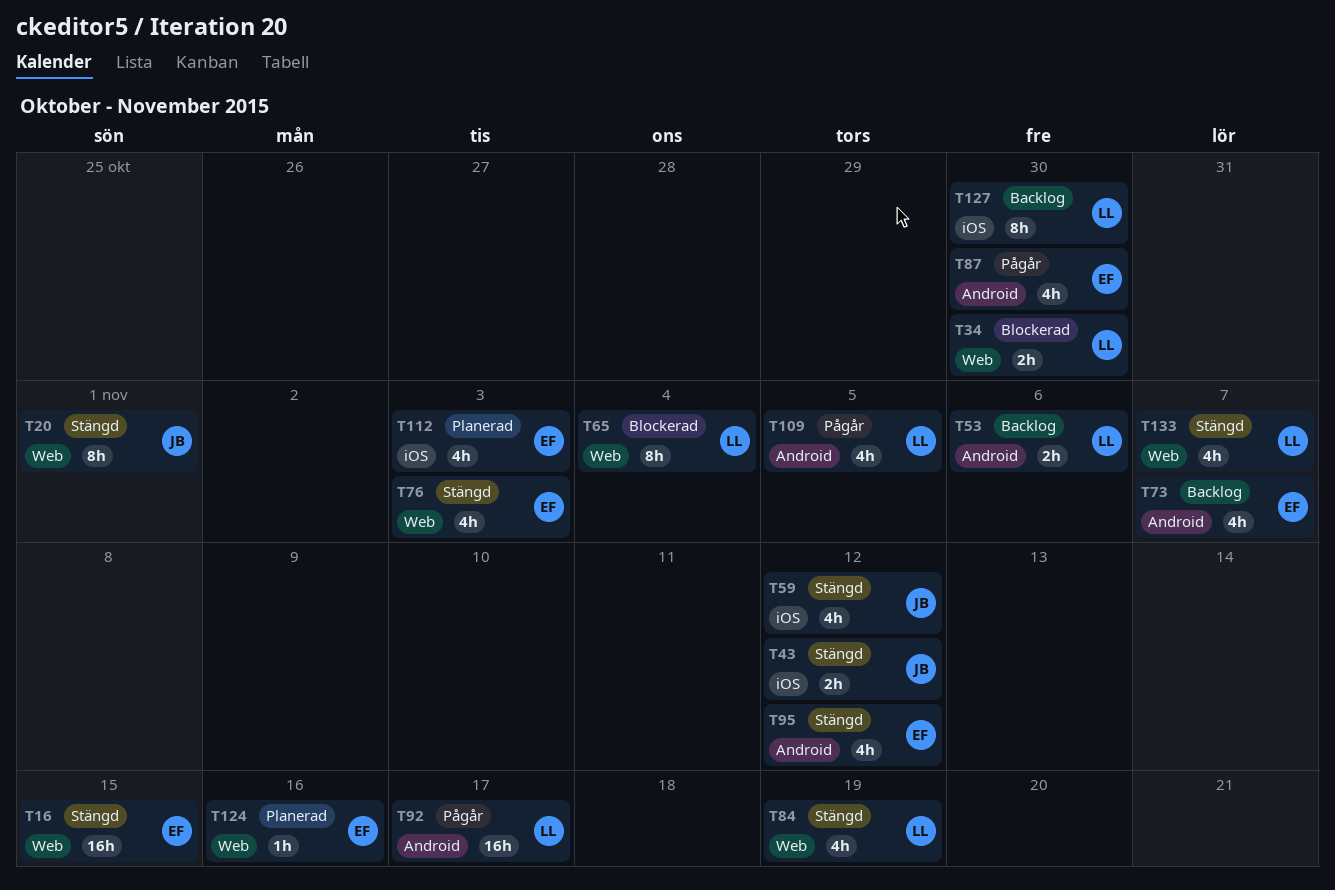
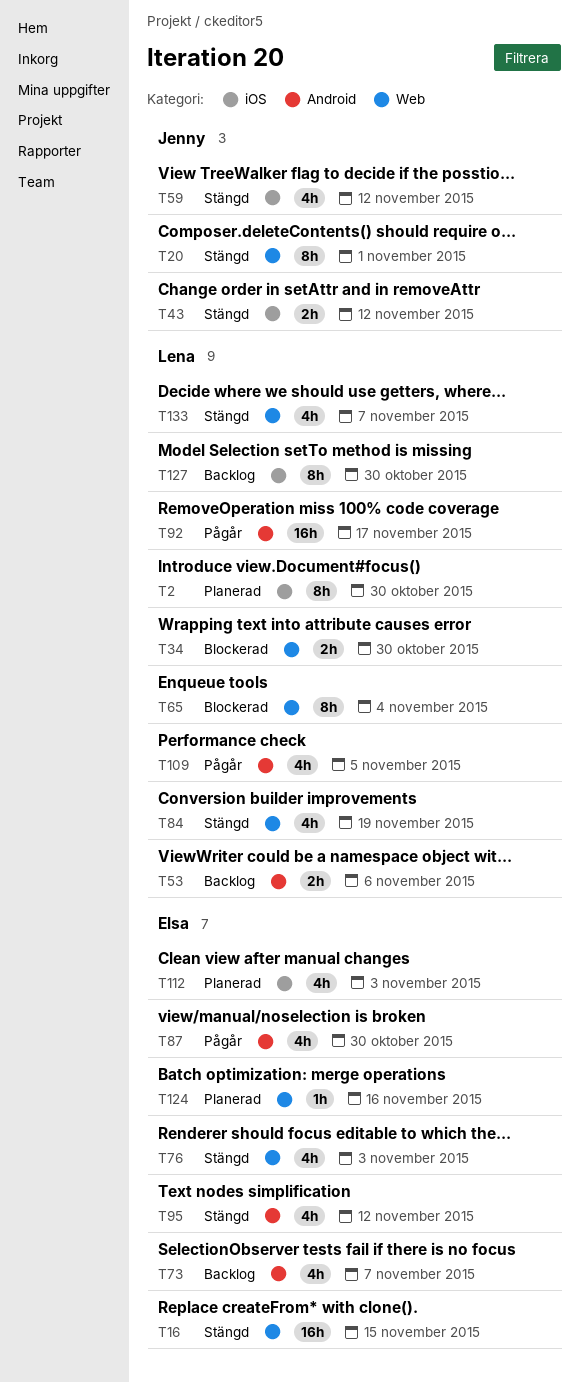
T2: none -> present

